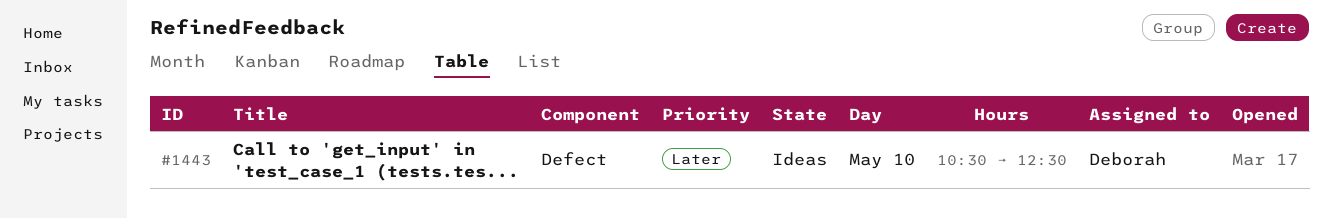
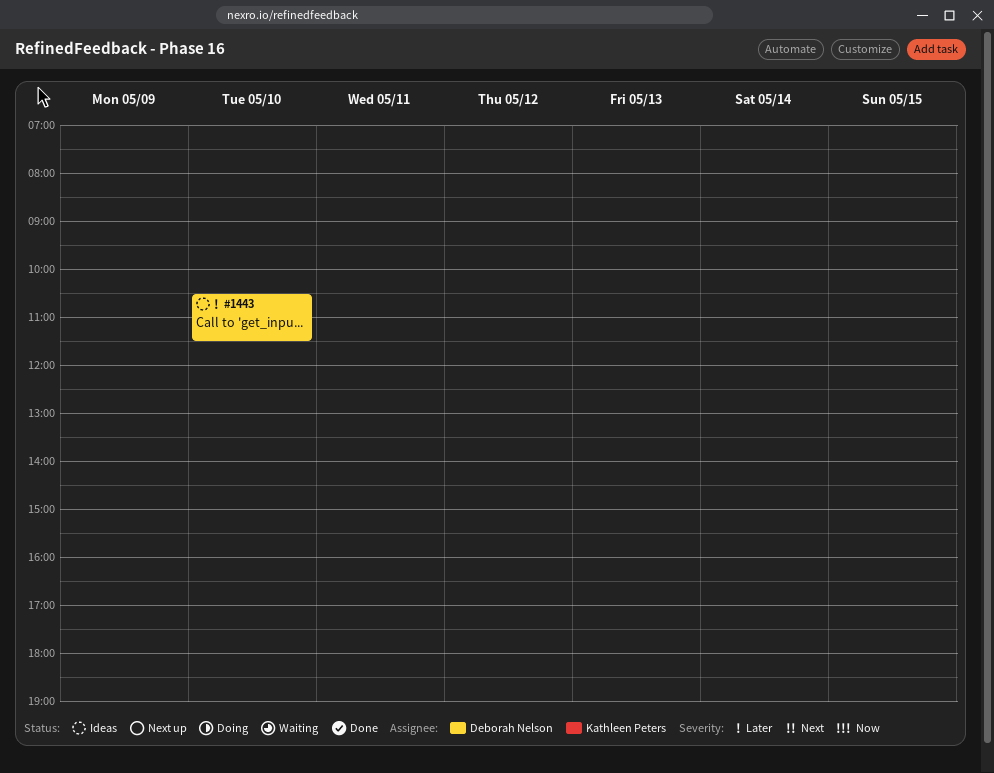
#1443, ends: 12:30 -> 11:30

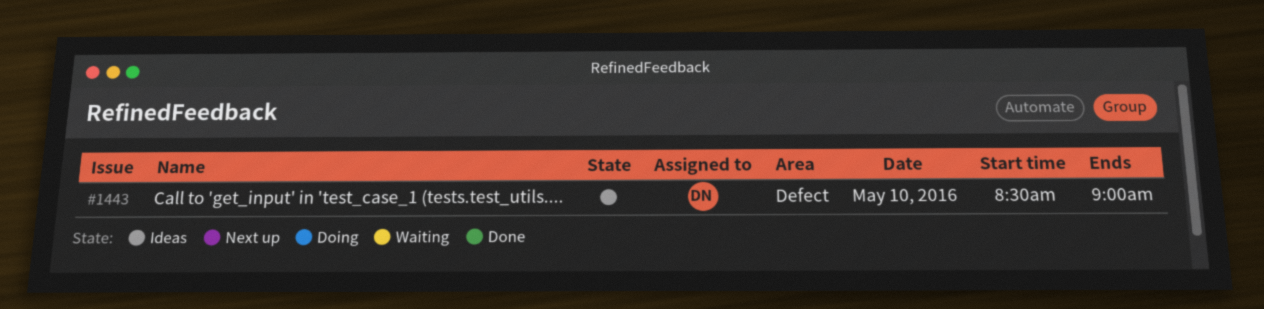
#1443, begins: 10:30 -> 08:30
#1443, ends: 11:30 -> 09:00

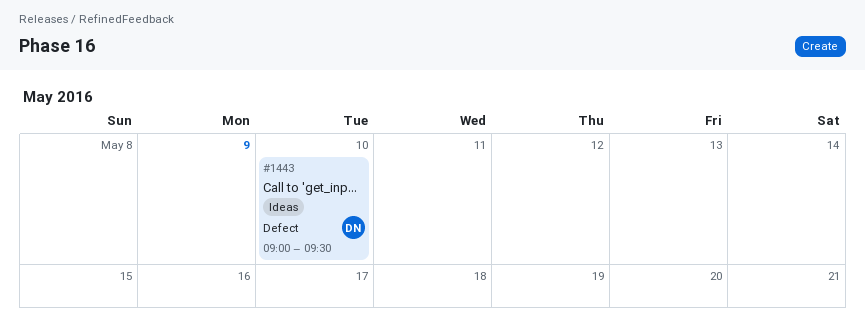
#1443, begins: 08:30 -> 09:00
#1443, ends: 09:00 -> 09:30

